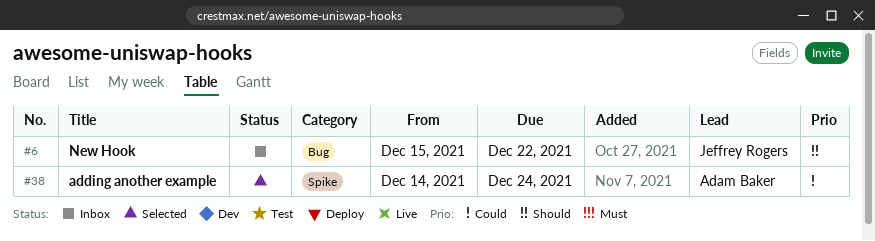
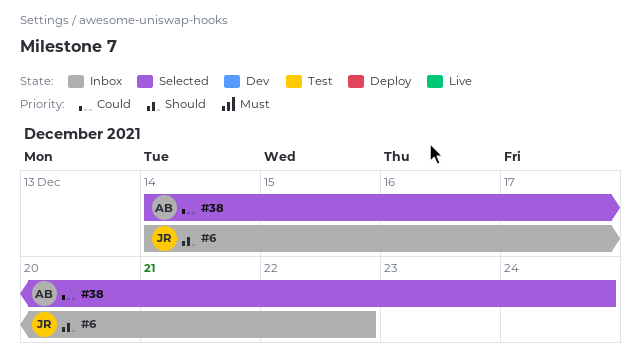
#6, start: Dec 15 -> Dec 14

